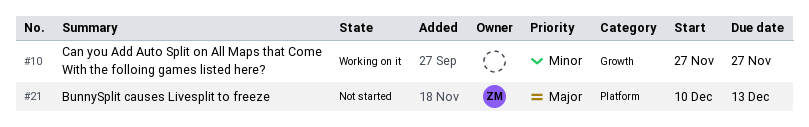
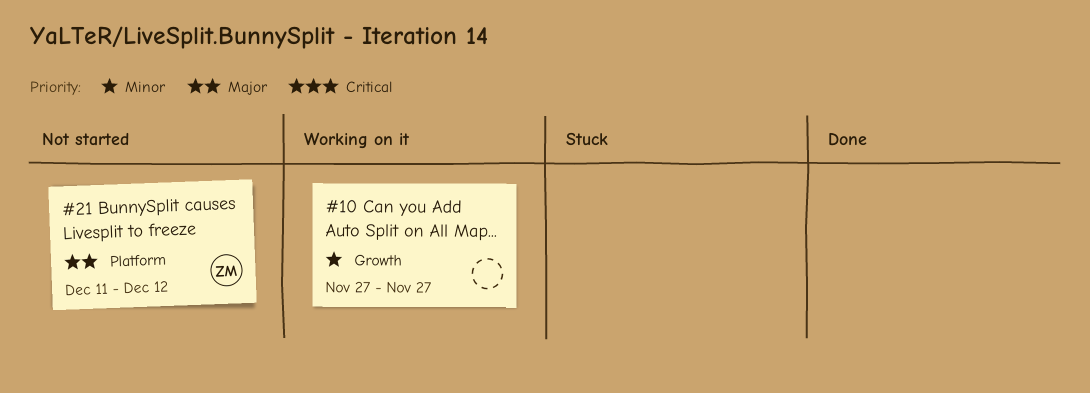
#21, start: Dec 10 -> Dec 11
#21, due: Dec 13 -> Dec 12

